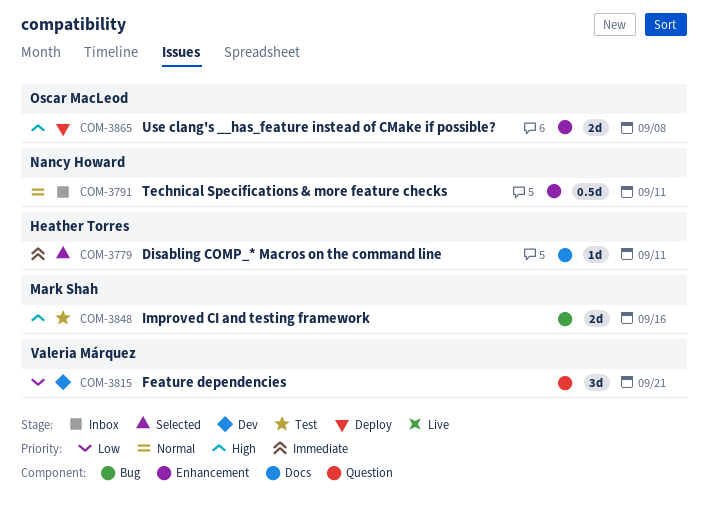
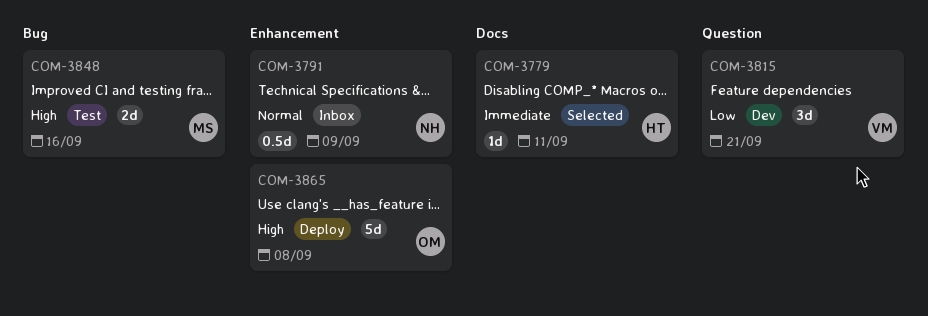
COM-3791, due: Sep 11 -> Sep 9
COM-3865, estimate: 2d -> 5d

